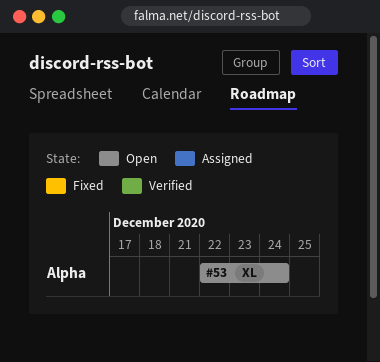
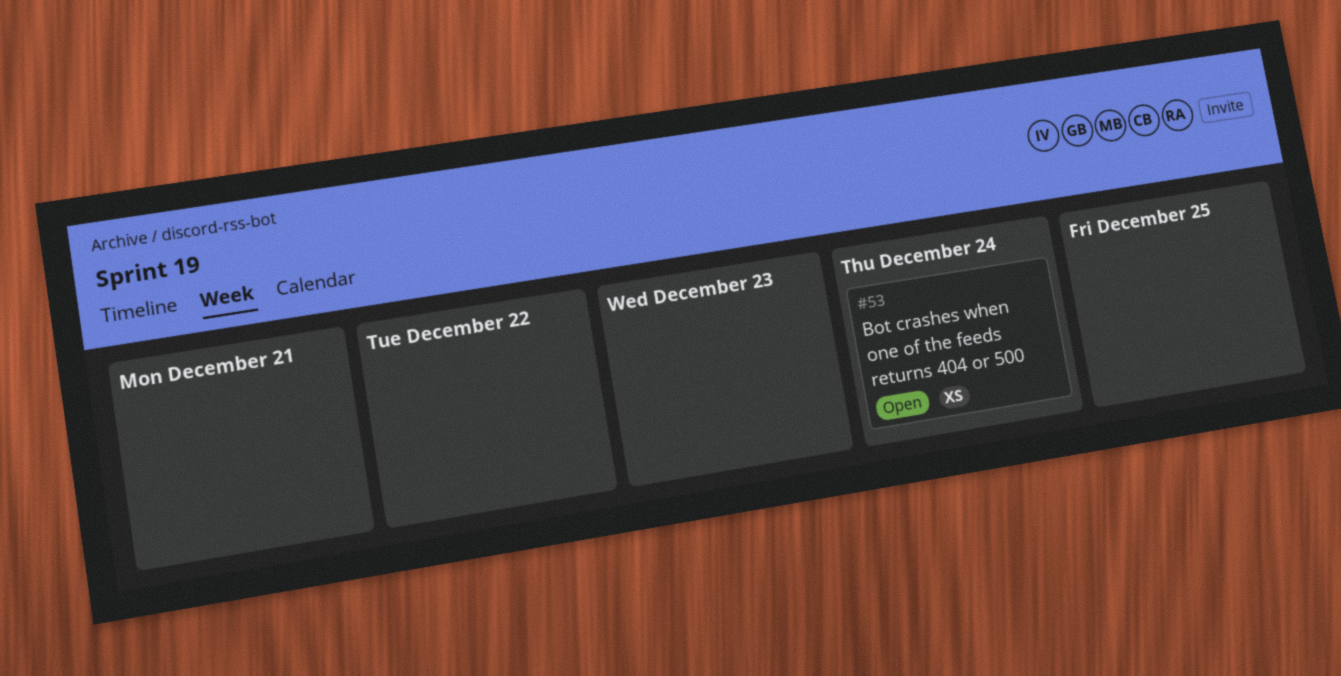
#53, estimate: XL -> XS

